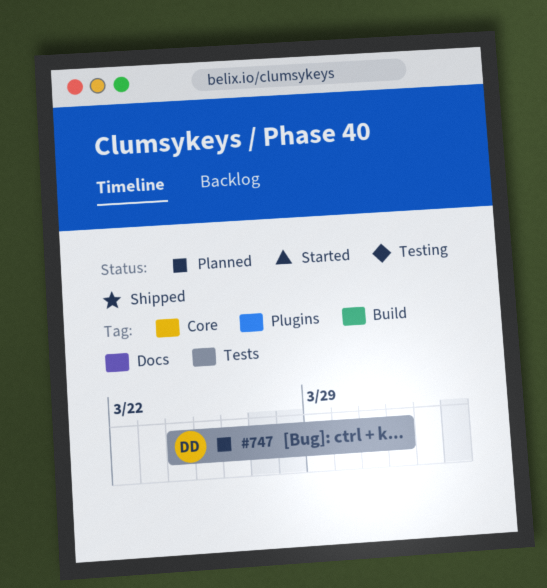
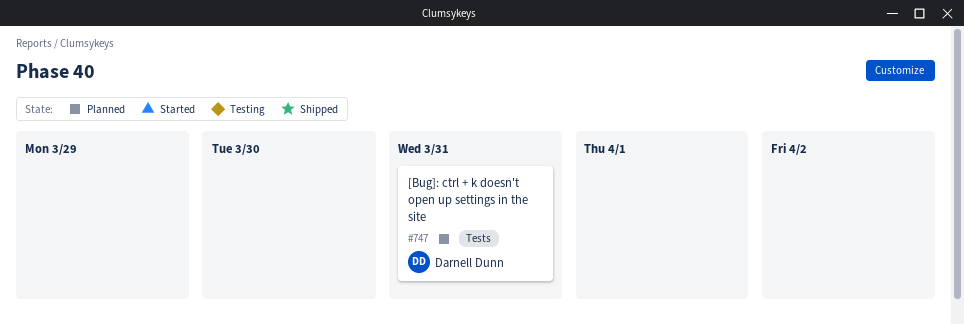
#747, due: Apr 1 -> Mar 31

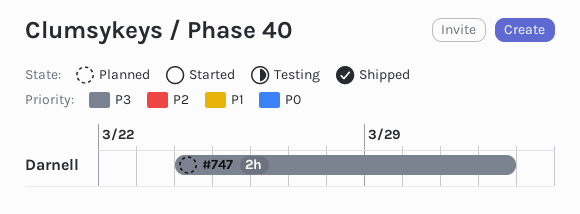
#747, due: Mar 31 -> Apr 1

